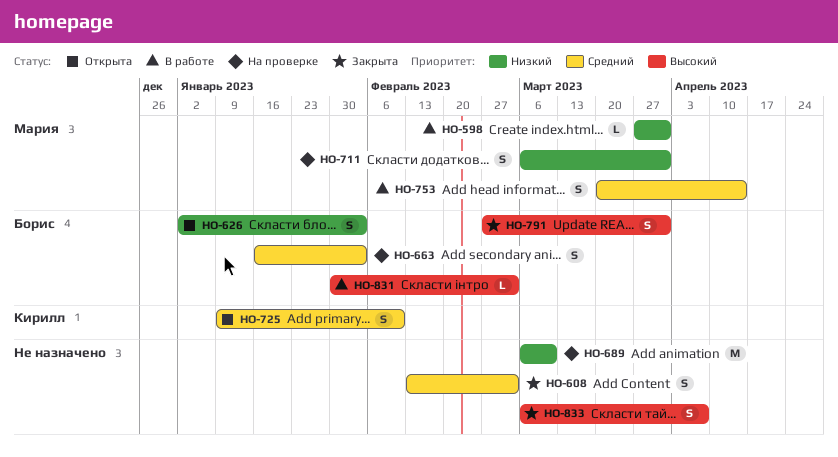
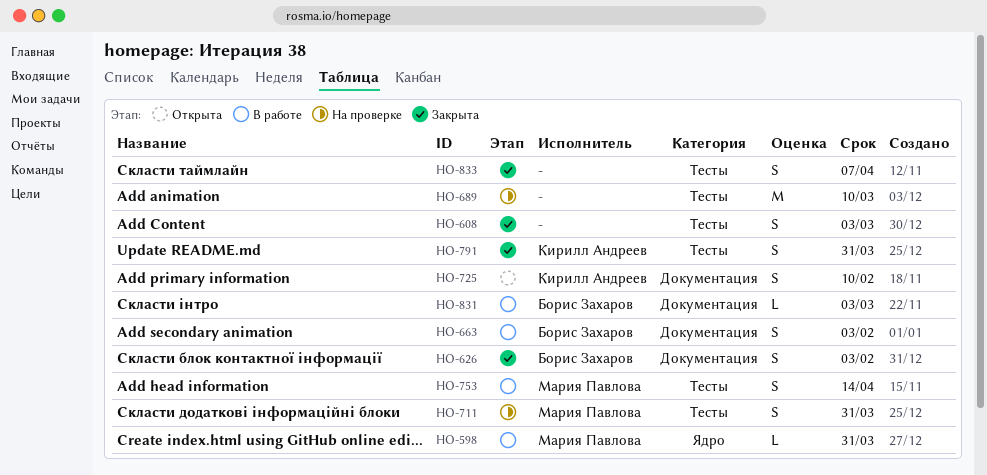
HO-626, status: Открыта -> Закрыта
HO-663, status: На проверке -> В работе
HO-791, owner: Борис Захаров -> Кирилл Андреев

